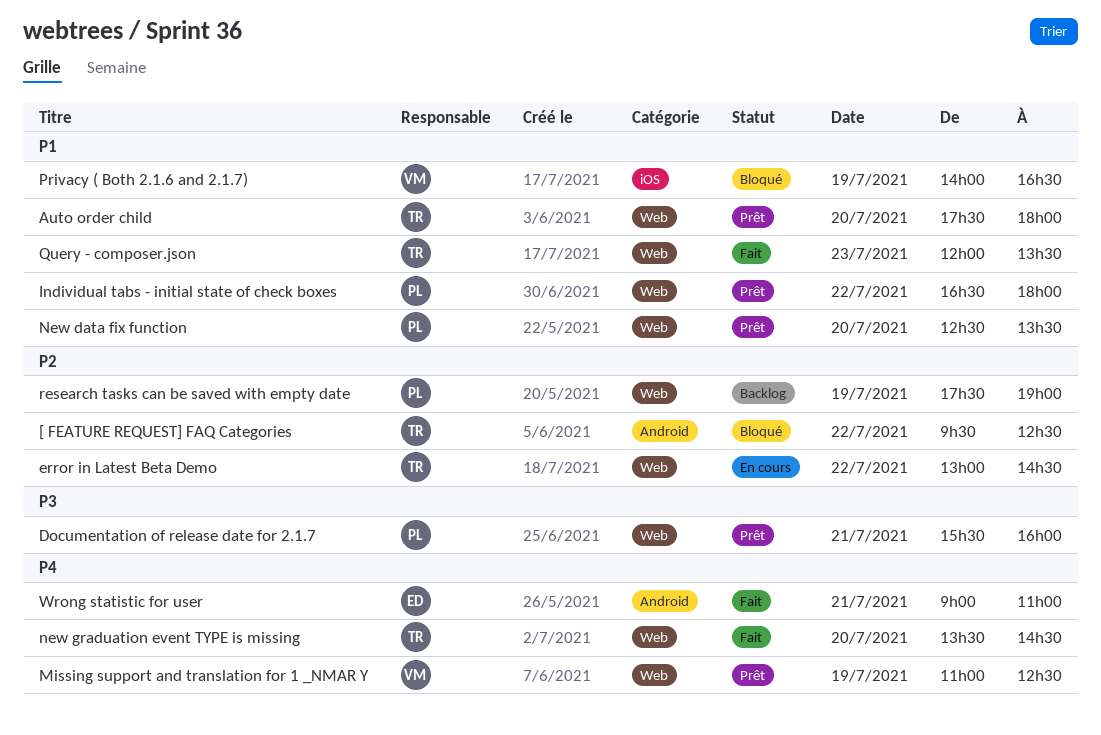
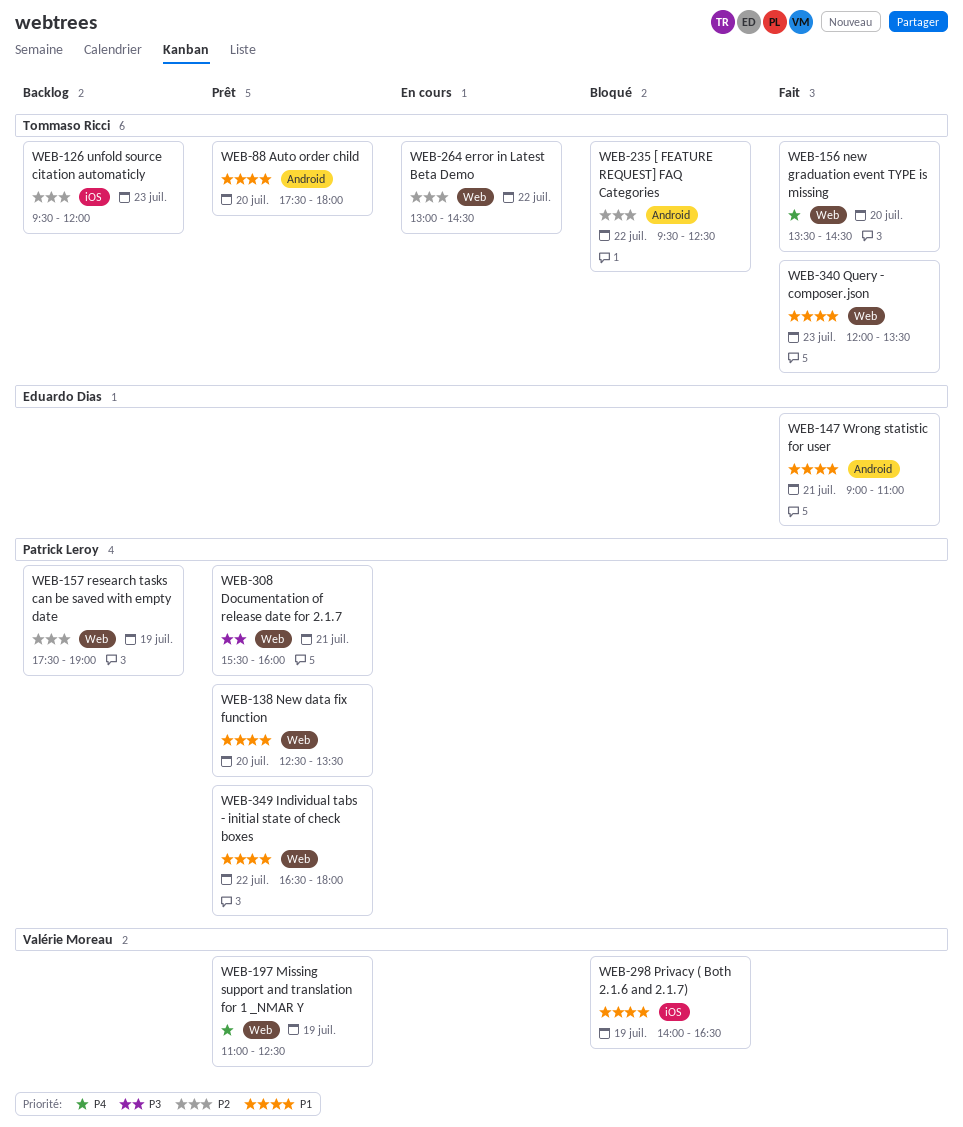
Auto order child, label: Web -> Android
unfold source citation automaticly: none -> present
Wrong statistic for user, priority: P4 -> P1

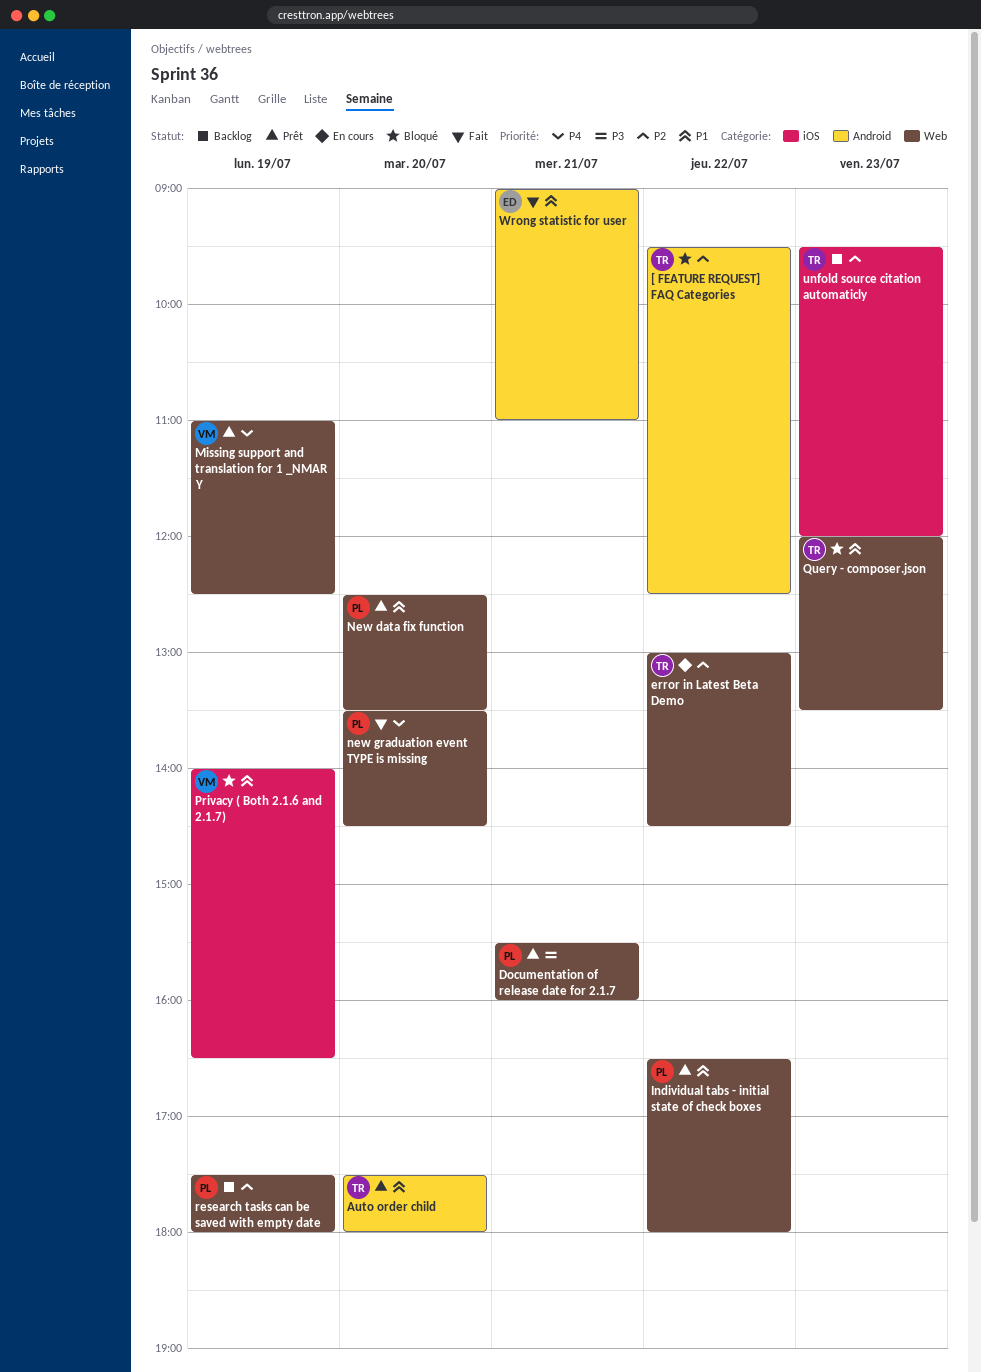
new graduation event TYPE is missing, owner: Tommaso Ricci -> Patrick Leroy
Query - composer.json, status: Fait -> Bloqué
research tasks can be saved with empty date, ends: 19:00 -> 18:00

